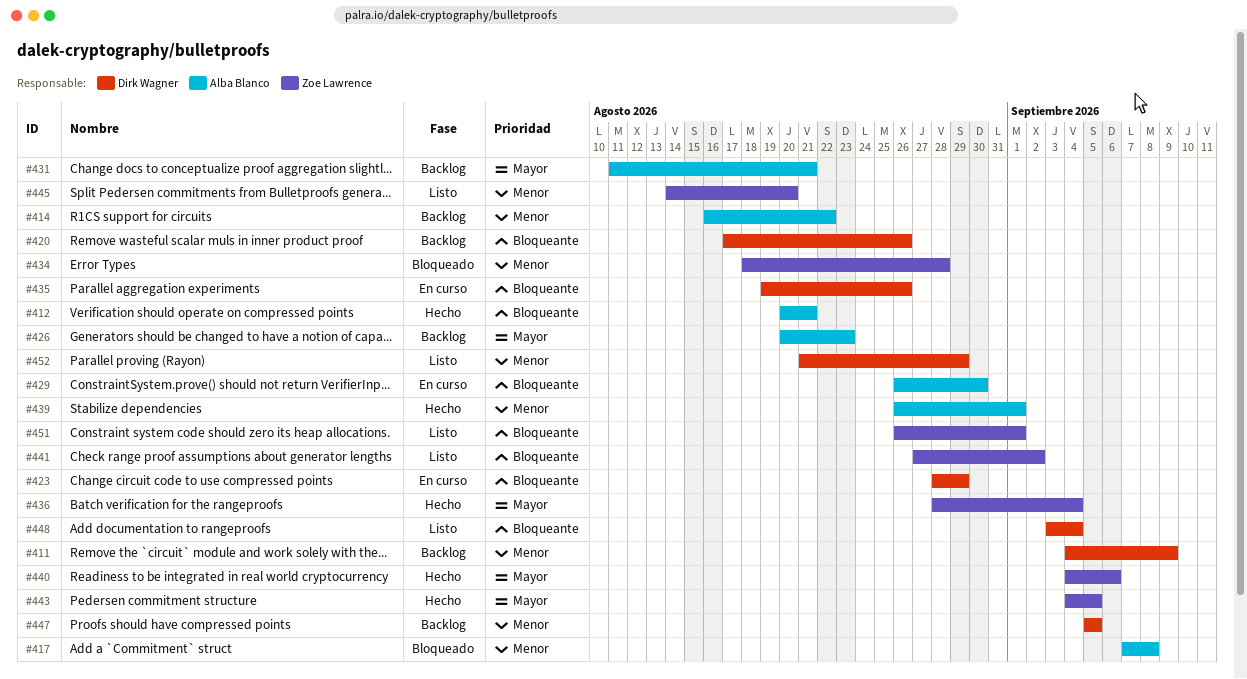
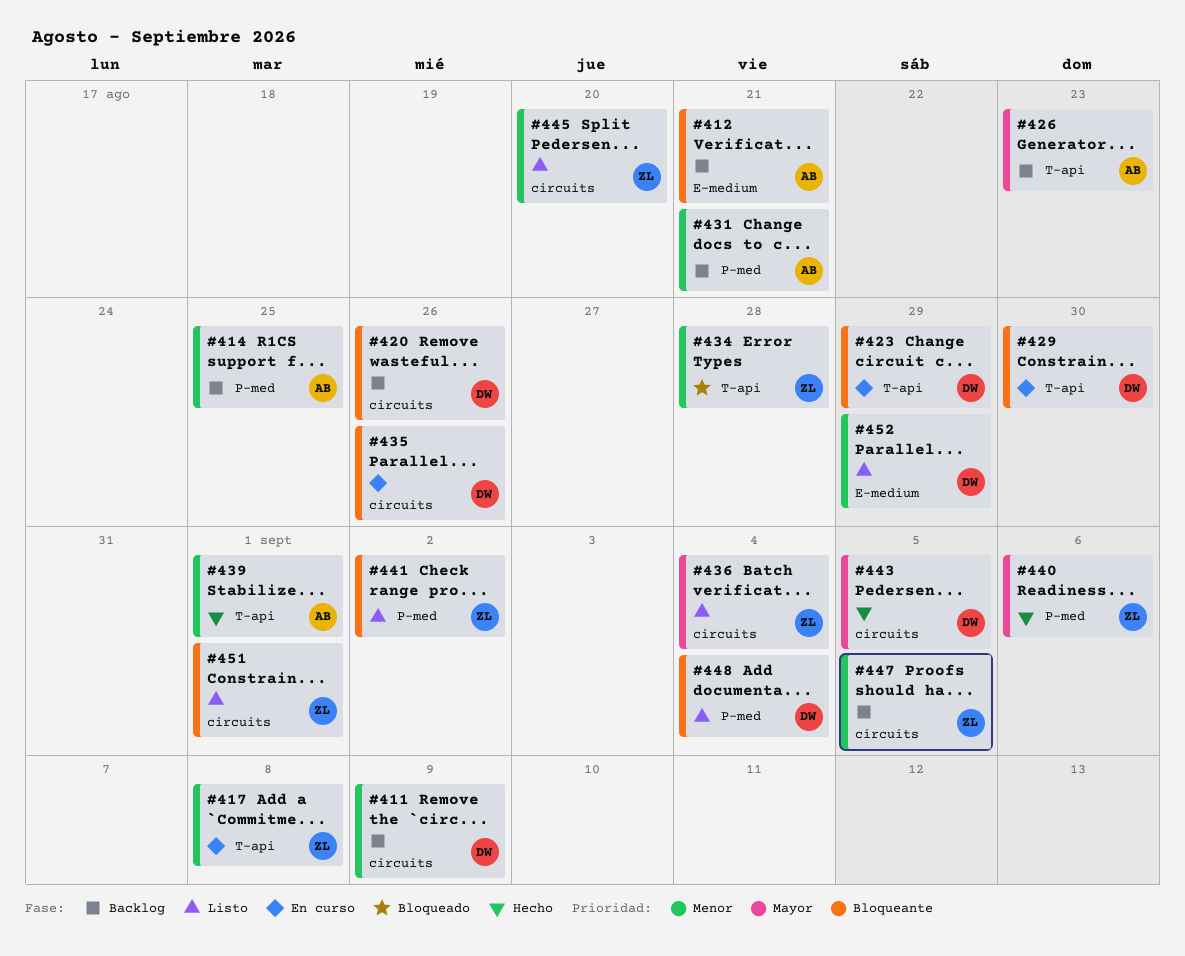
#412, status: Hecho -> Backlog
#414, due: Aug 22 -> Aug 25
#417, status: Bloqueado -> En curso
#417, owner: Alba Blanco -> Zoe Lawrence
#429, owner: Alba Blanco -> Dirk Wagner
#431, priority: Mayor -> Menor
#436, status: Hecho -> Listo
#443, owner: Zoe Lawrence -> Dirk Wagner
#447, owner: Dirk Wagner -> Zoe Lawrence

